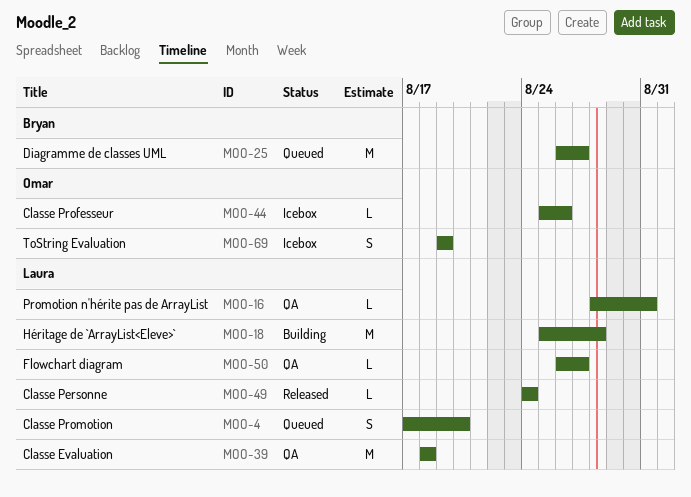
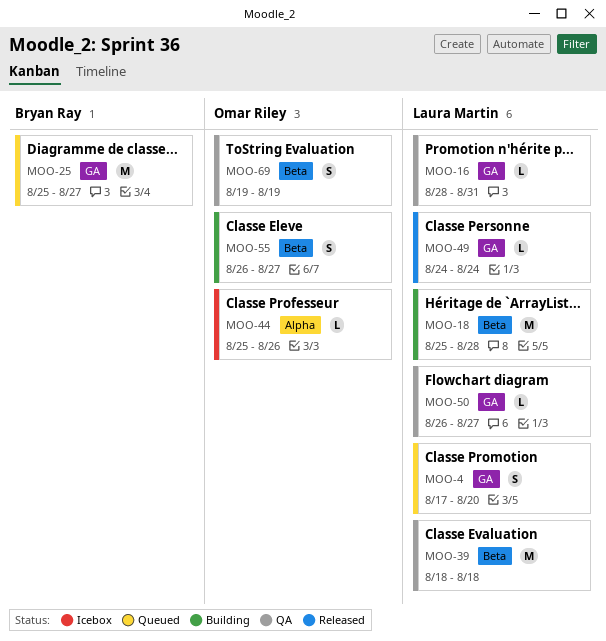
MOO-25, start: Aug 26 -> Aug 25
MOO-55: none -> present
MOO-69, status: Icebox -> QA

